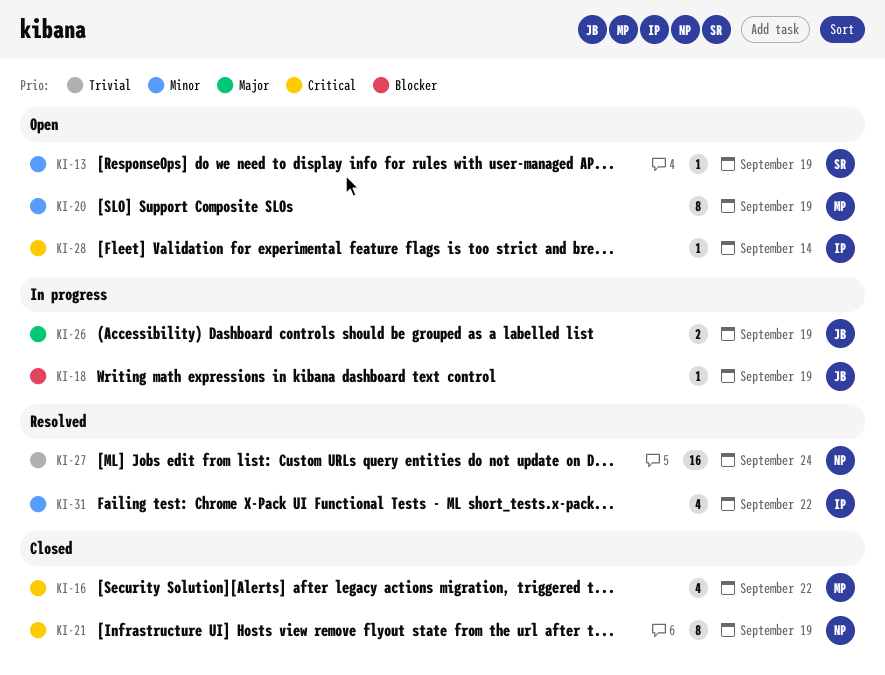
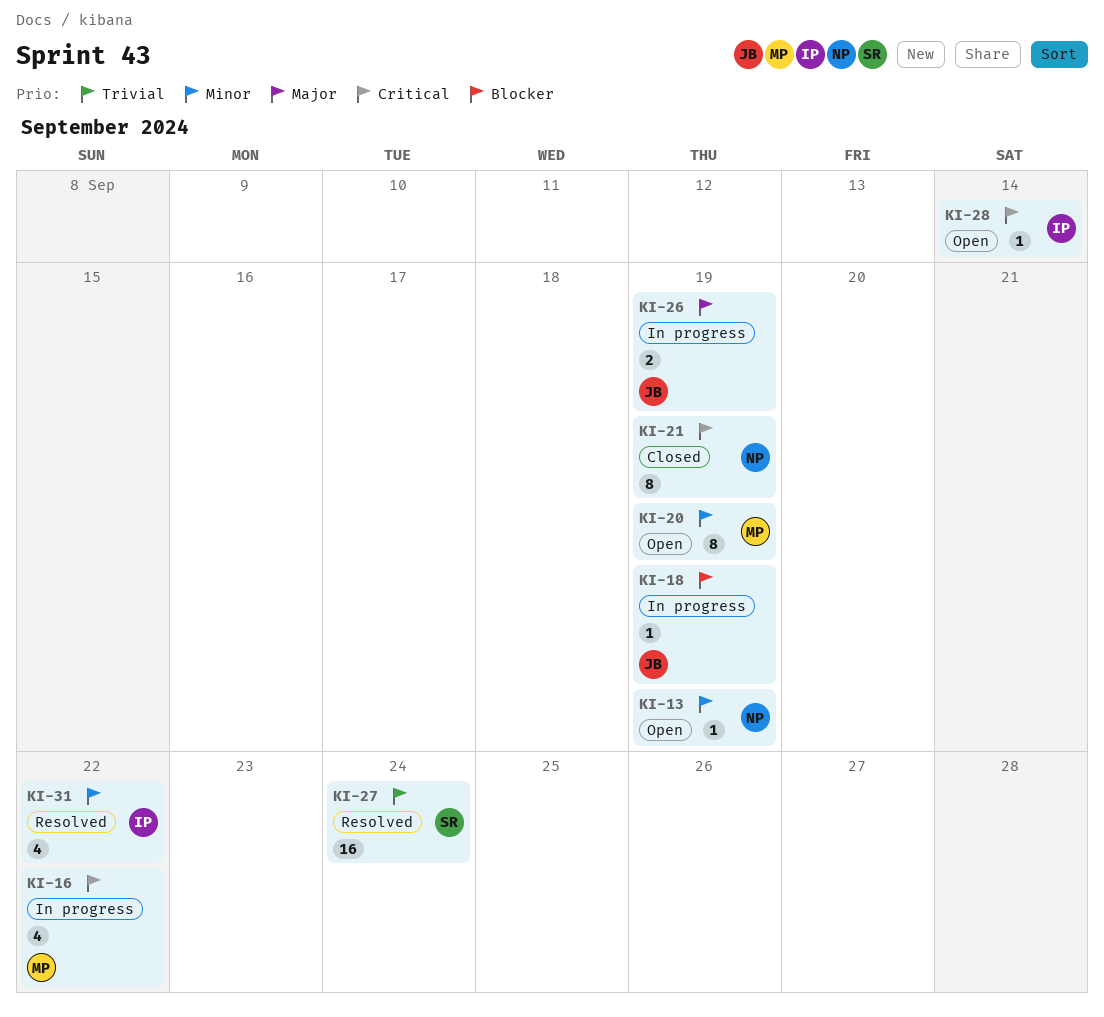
KI-13, owner: SR -> NP
KI-16, status: Closed -> In progress
KI-27, owner: NP -> SR

